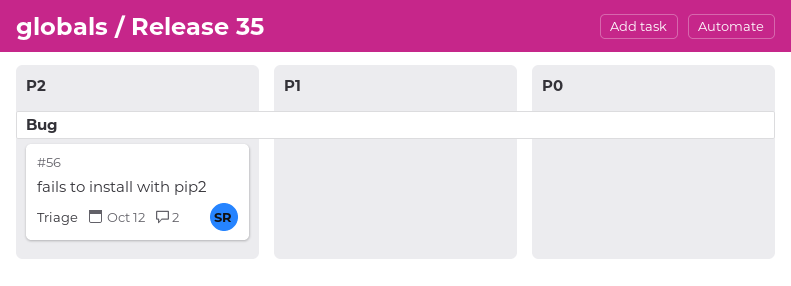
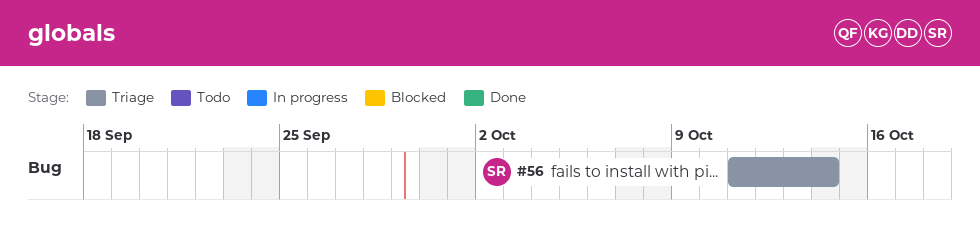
#56, due: Oct 12 -> Oct 14

